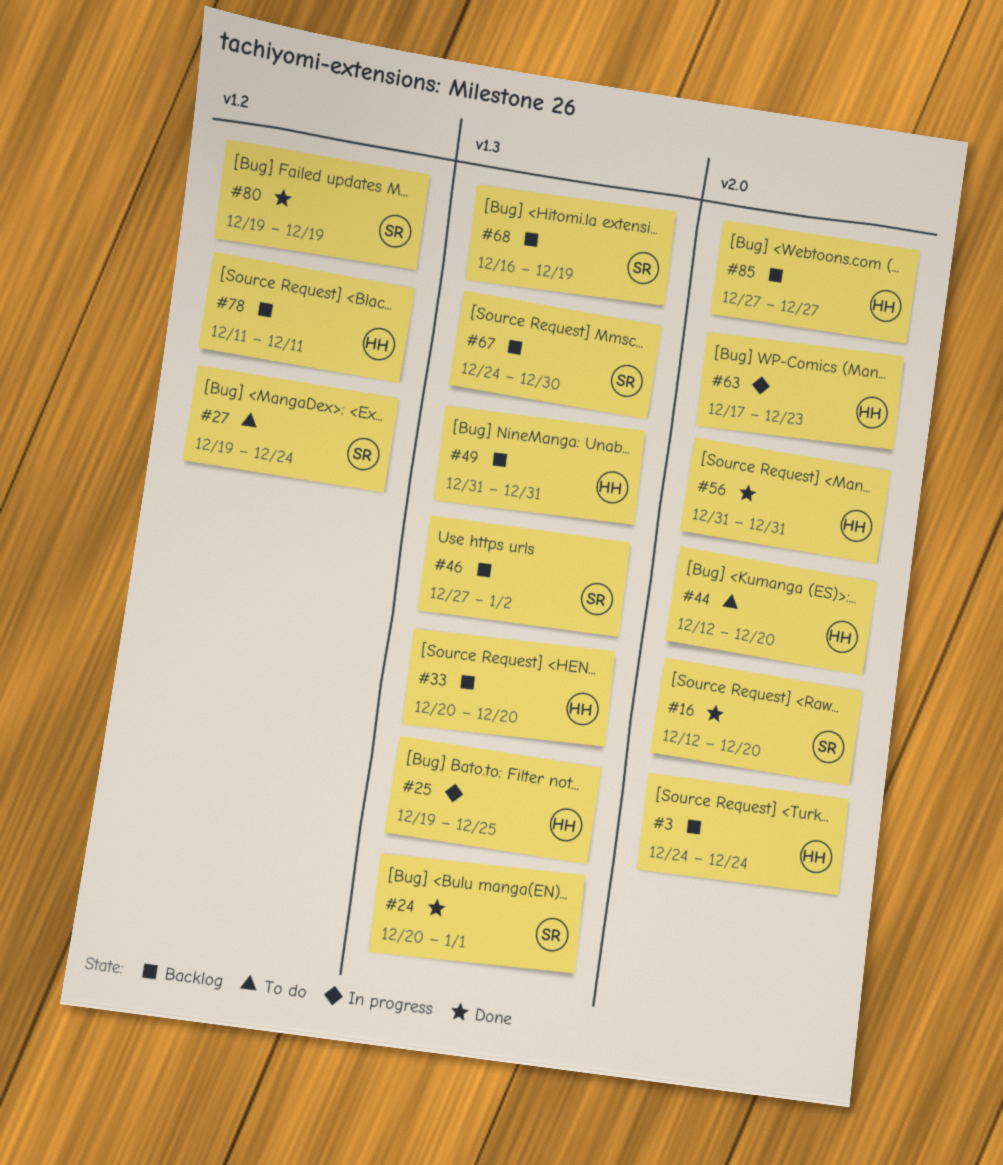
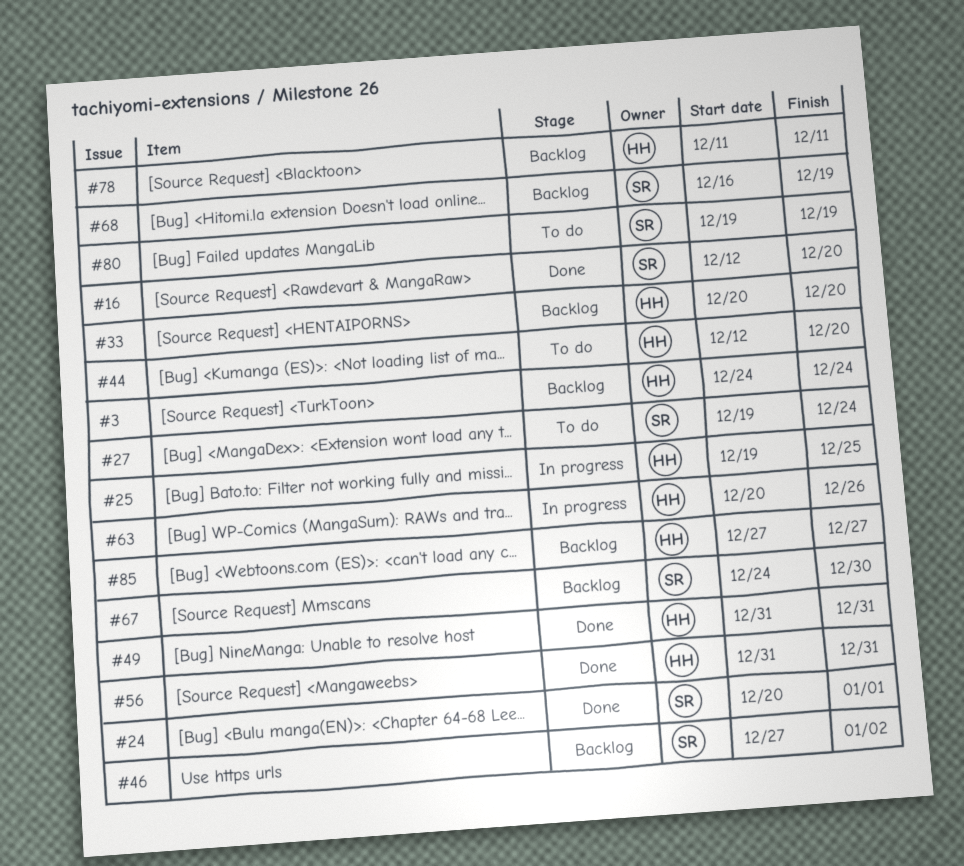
#49, status: Backlog -> Done
#63, start: Dec 17 -> Dec 20
#63, due: Dec 23 -> Dec 26
#80, status: Done -> To do

